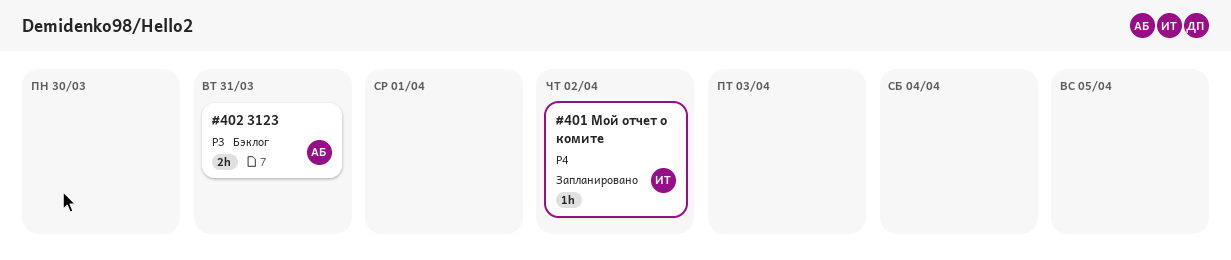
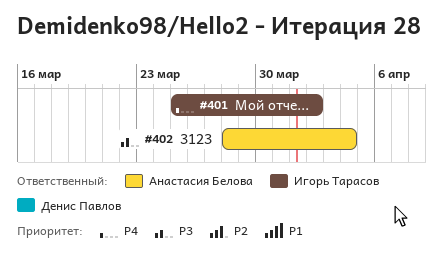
#402, due: Mar 31 -> Apr 4

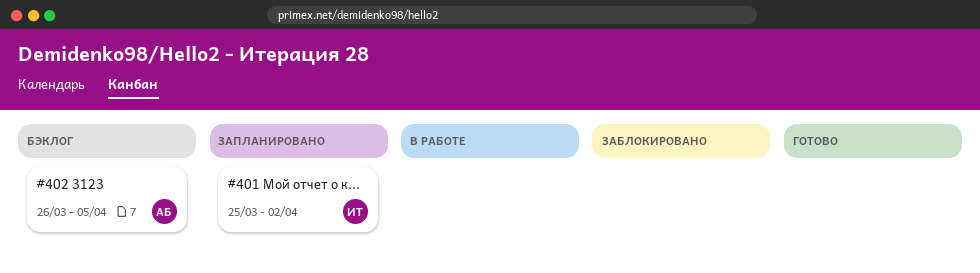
#402, start: Mar 28 -> Mar 26
#402, due: Apr 4 -> Apr 5

